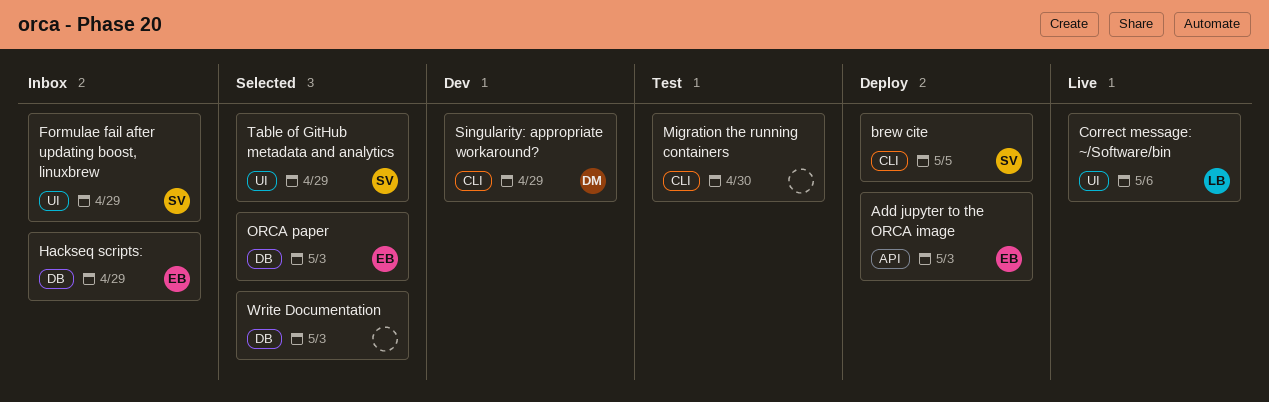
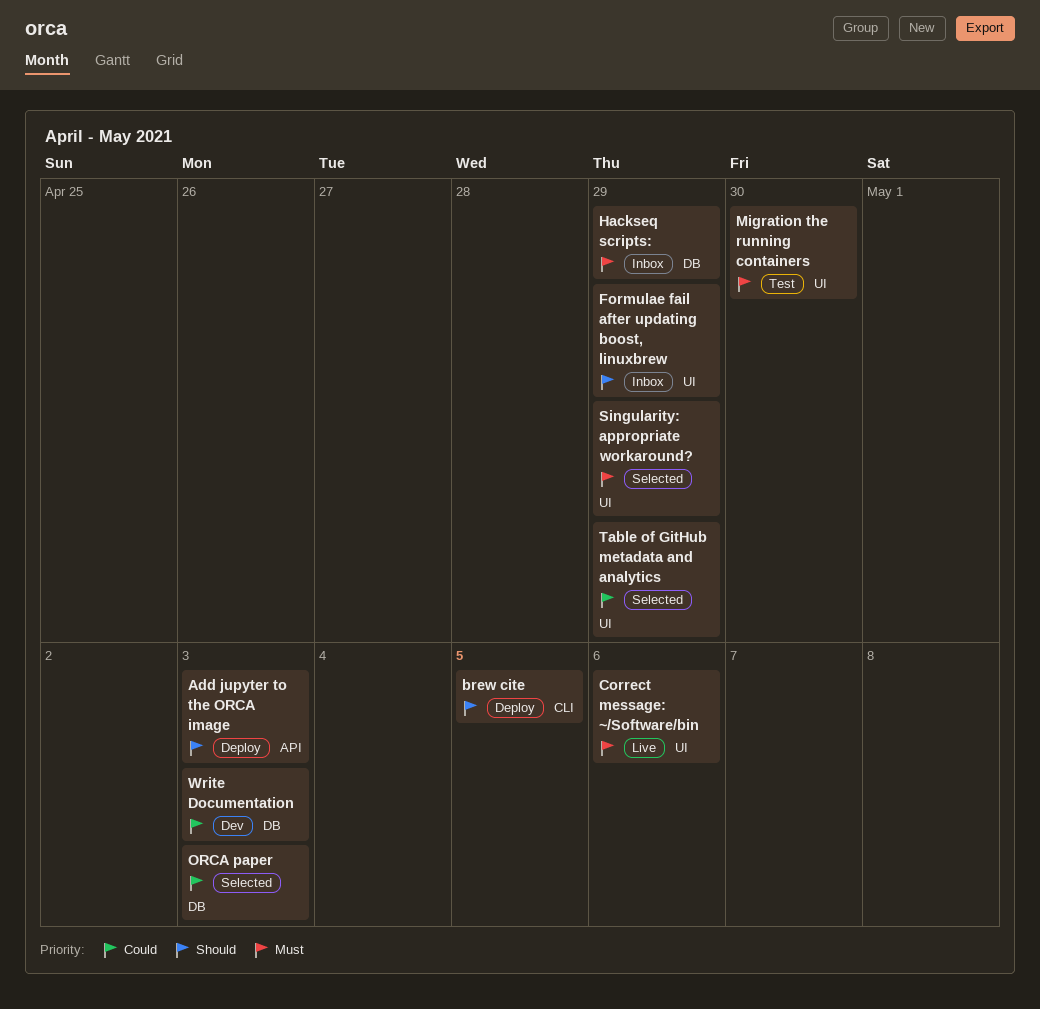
Migration the running containers, label: CLI -> UI
Singularity: appropriate workaround?, status: Dev -> Selected
Singularity: appropriate workaround?, label: CLI -> UI
Write Documentation, status: Selected -> Dev

